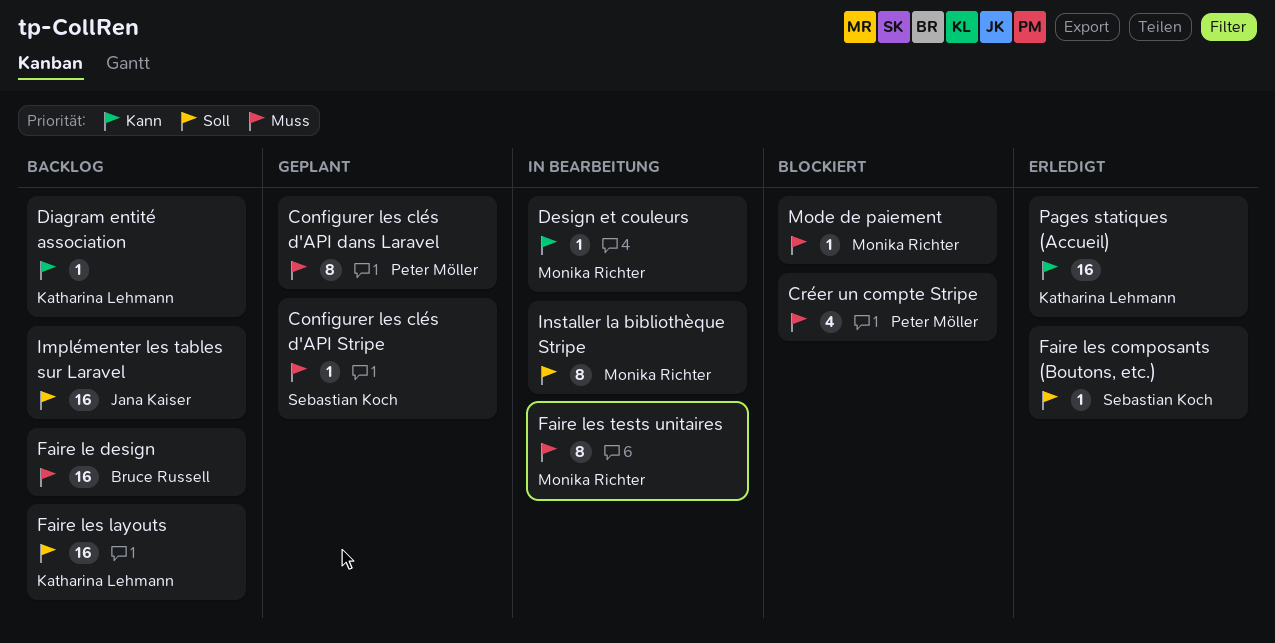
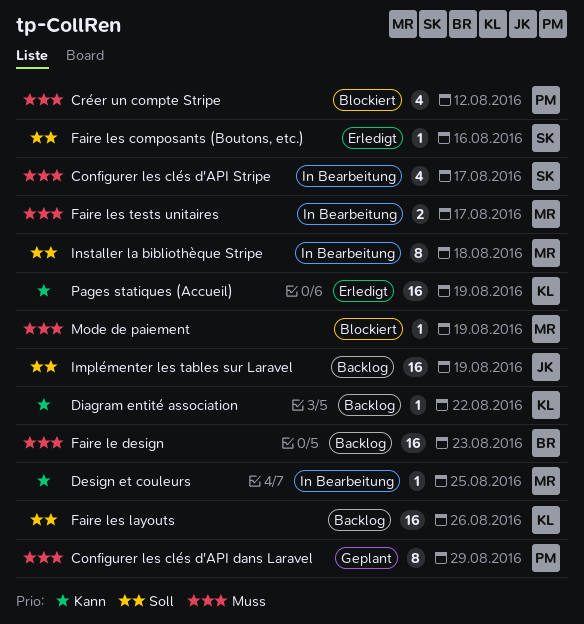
Configurer les clés d'API Stripe, status: Geplant -> In Bearbeitung
Configurer les clés d'API Stripe, estimate: 1 -> 4
Faire les tests unitaires, estimate: 8 -> 2

